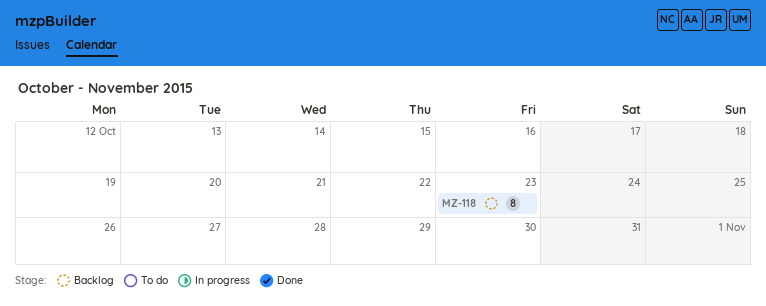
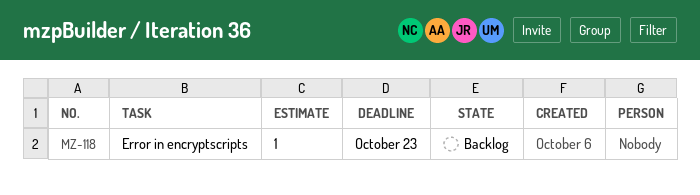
MZ-118, estimate: 8 -> 1

